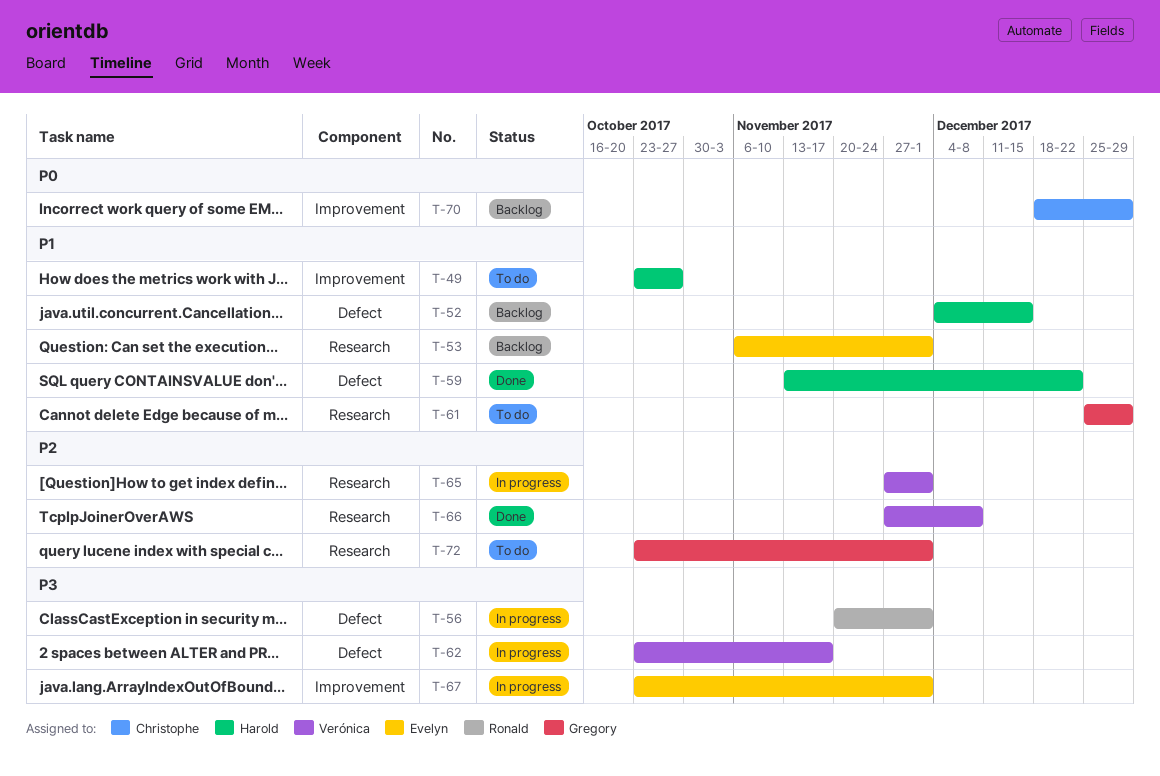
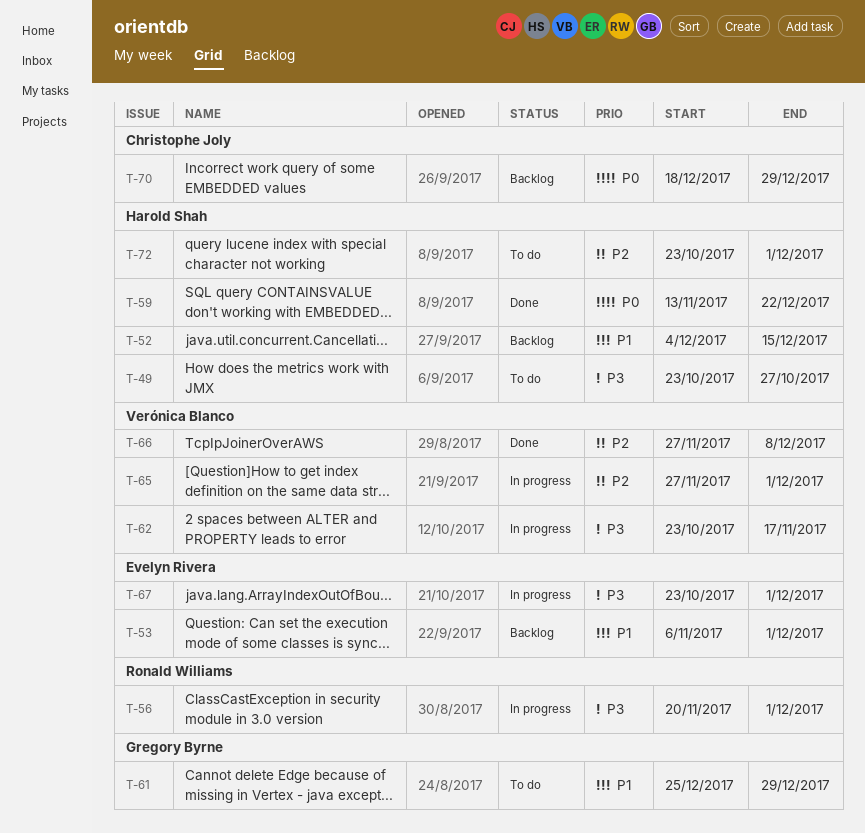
T-49, priority: P1 -> P3
T-59, priority: P1 -> P0
T-72, owner: Gregory Byrne -> Harold Shah

